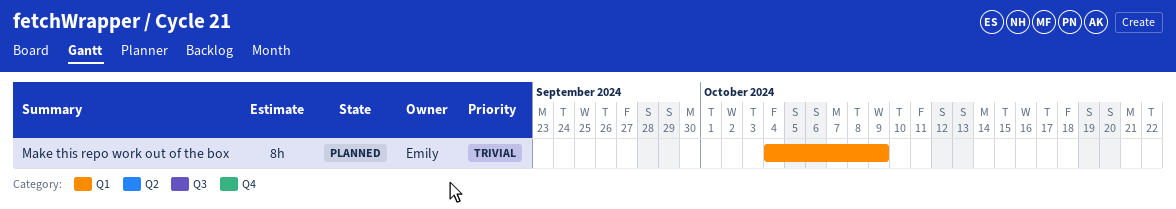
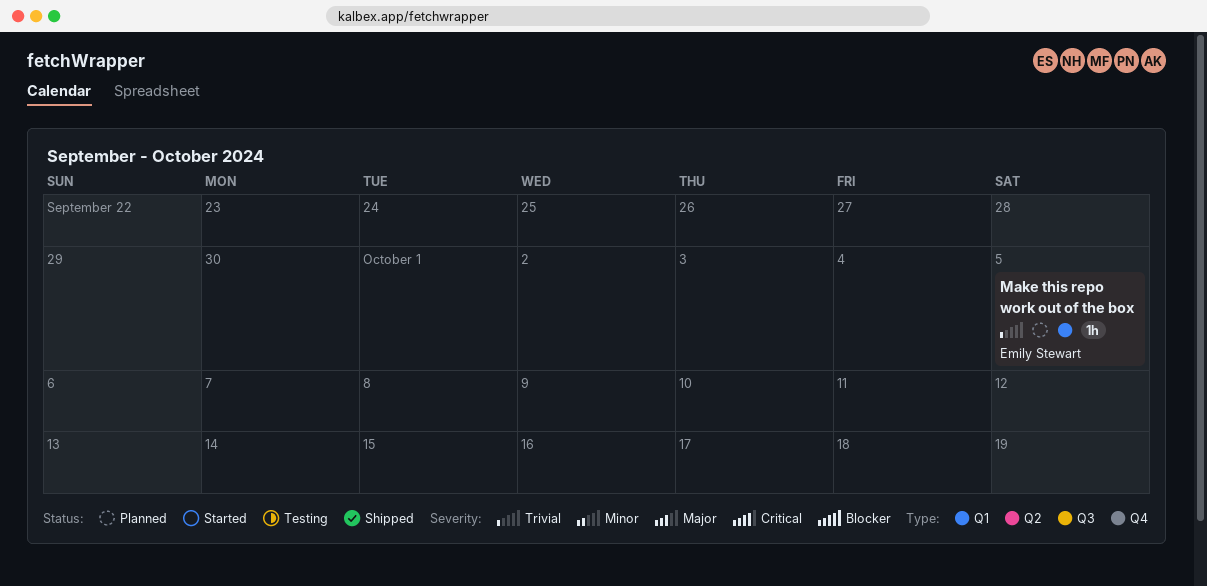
Make this repo work out of the box, estimate: 8h -> 1h
Make this repo work out of the box, due: Oct 9 -> Oct 5

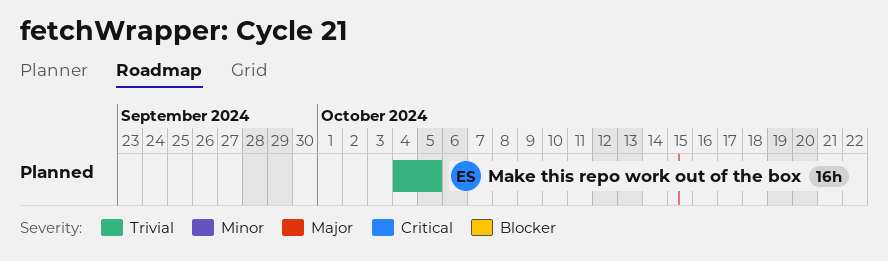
Make this repo work out of the box, estimate: 1h -> 16h

